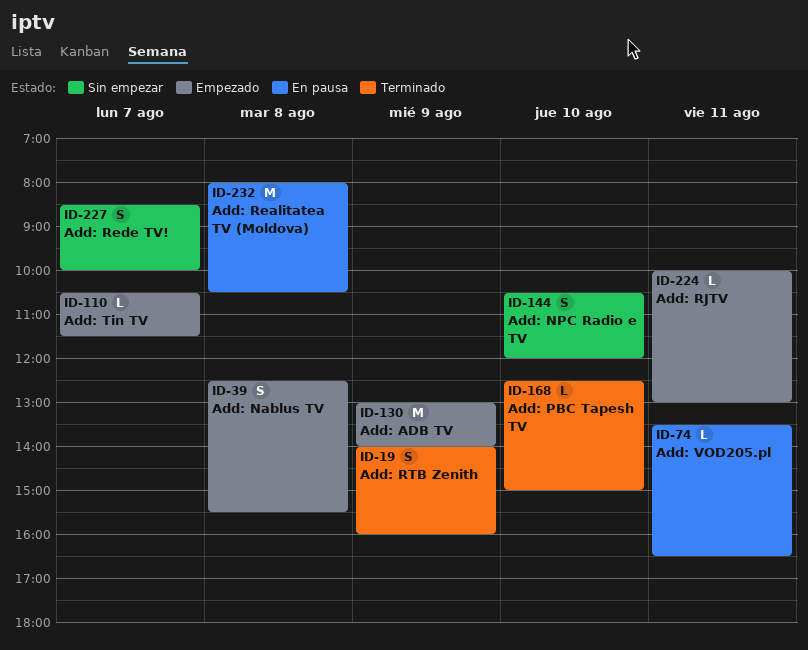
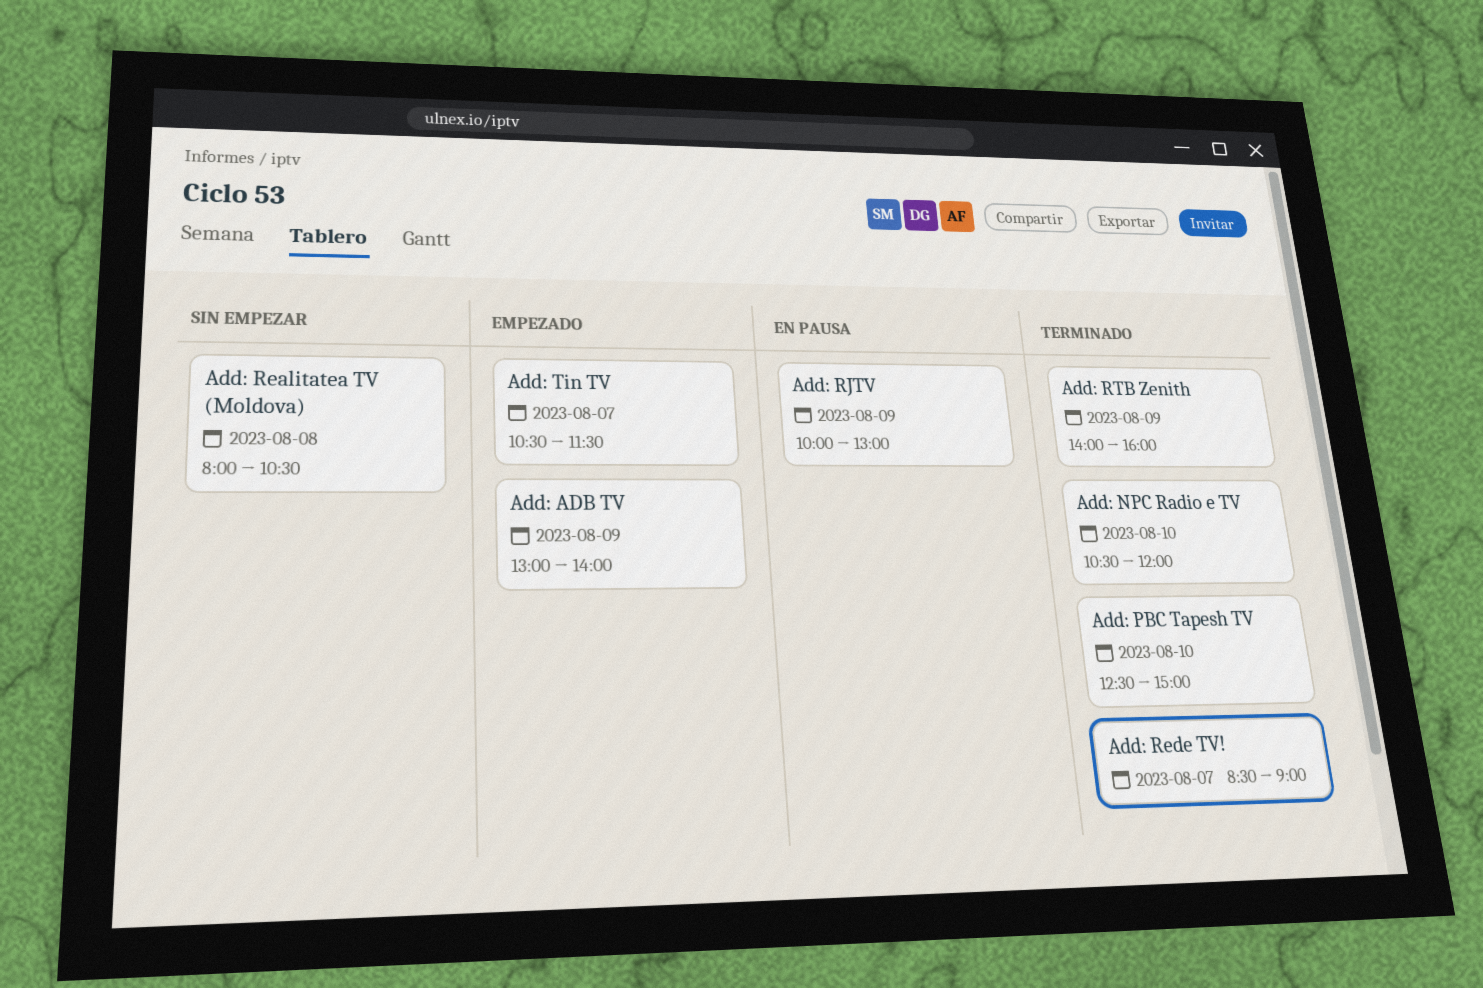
Add: Nablus TV: present -> none
Add: NPC Radio e TV, status: Sin empezar -> Terminado
Add: Realitatea TV (Moldova), status: En pausa -> Sin empezar
Add: Rede TV!, status: Sin empezar -> Terminado
Add: Rede TV!, ends: 10:00 -> 09:00
Add: RJTV, status: Empezado -> En pausa
Add: RJTV, day: Aug 11 -> Aug 9
Add: VOD205.pl: present -> none

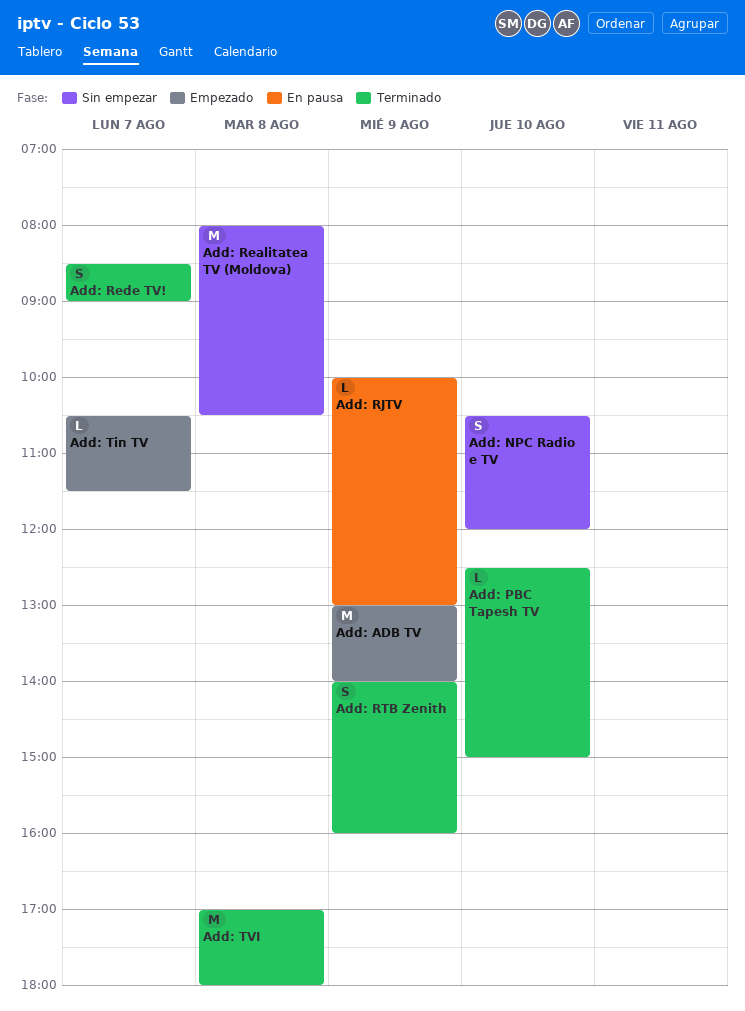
Add: NPC Radio e TV, status: Terminado -> Sin empezar
Add: TVI: none -> present

